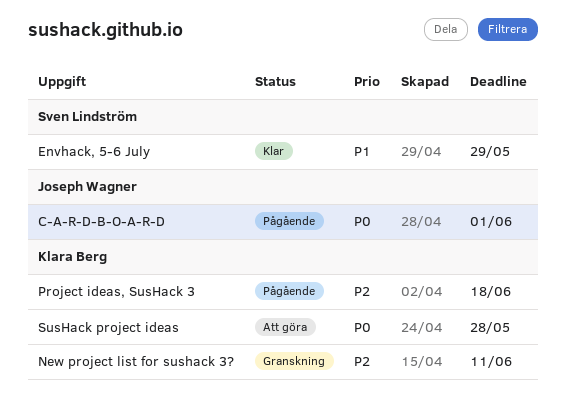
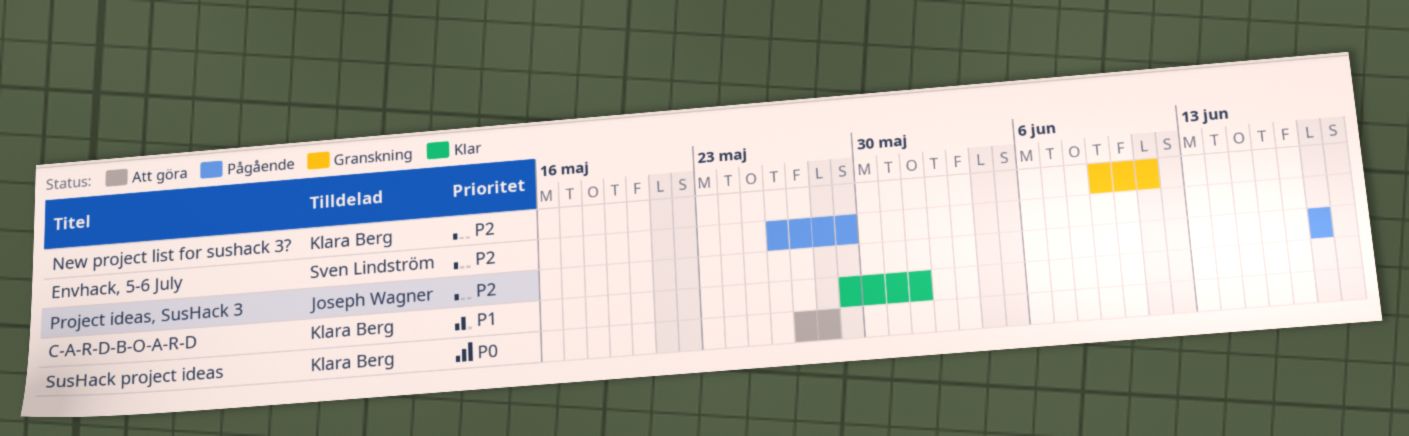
C-A-R-D-B-O-A-R-D, status: Pågående -> Klar
C-A-R-D-B-O-A-R-D, owner: Joseph Wagner -> Klara Berg
C-A-R-D-B-O-A-R-D, priority: P0 -> P1
Envhack, 5-6 July, status: Klar -> Pågående
Envhack, 5-6 July, priority: P1 -> P2
Project ideas, SusHack 3, owner: Klara Berg -> Joseph Wagner

